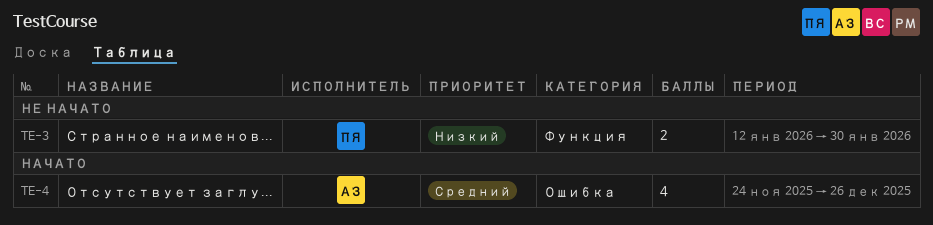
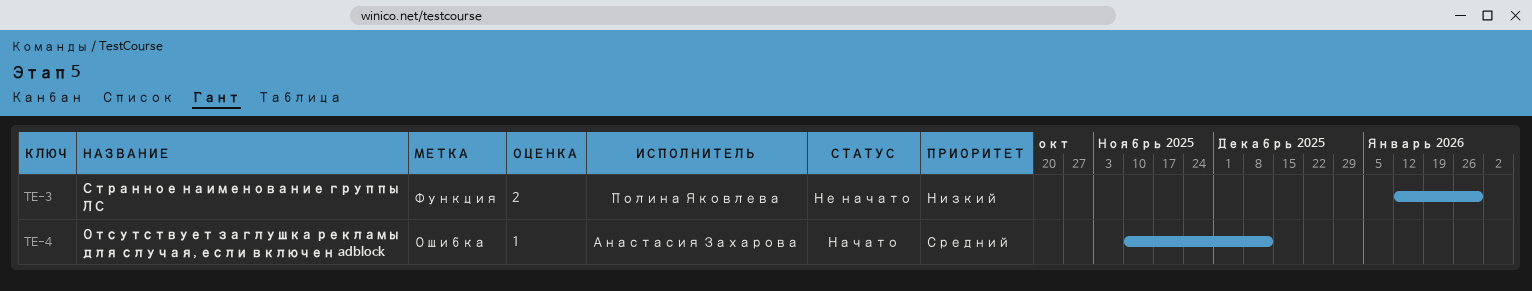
TE-4, estimate: 4 -> 1
TE-4, start: Nov 24 -> Nov 10
TE-4, due: Dec 26 -> Dec 12

